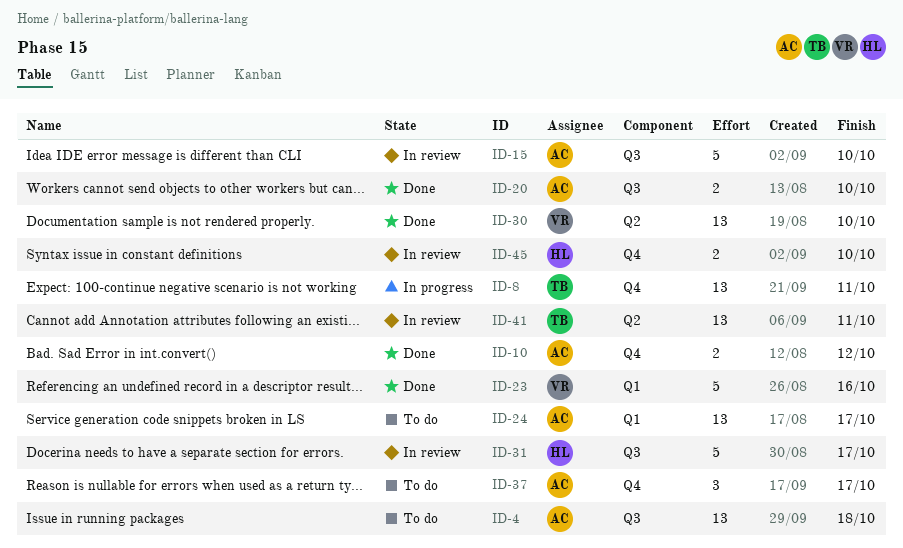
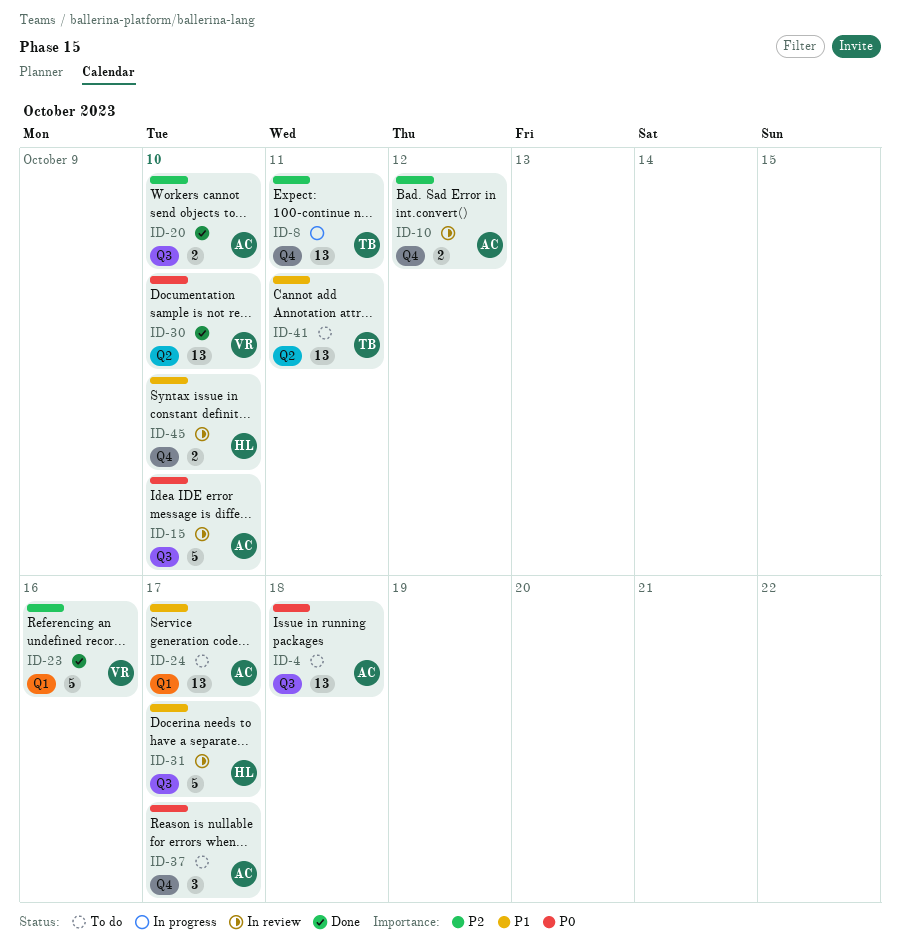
ID-10, status: Done -> In review
ID-41, status: In review -> To do

